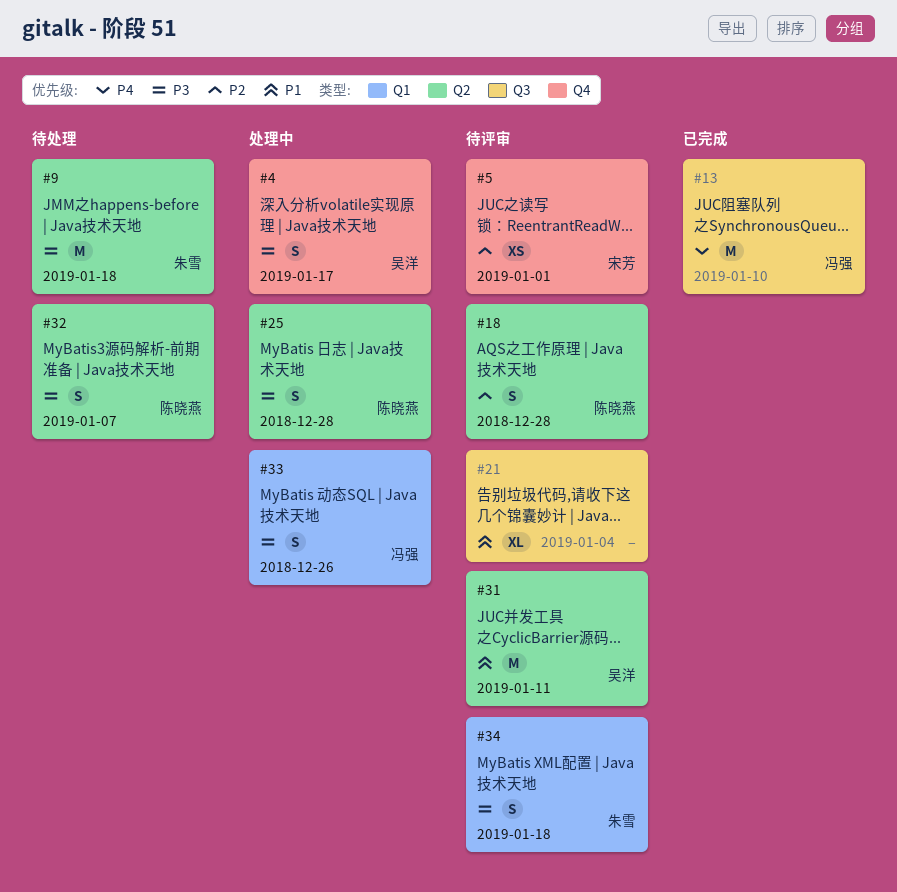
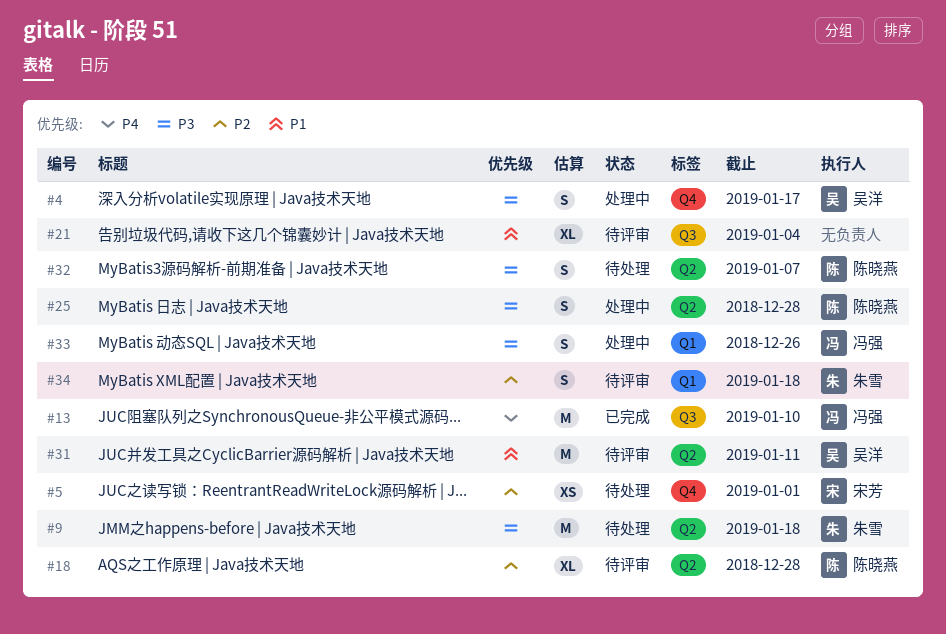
#5, status: 待评审 -> 待处理
#18, estimate: S -> XL
#34, priority: P3 -> P2

